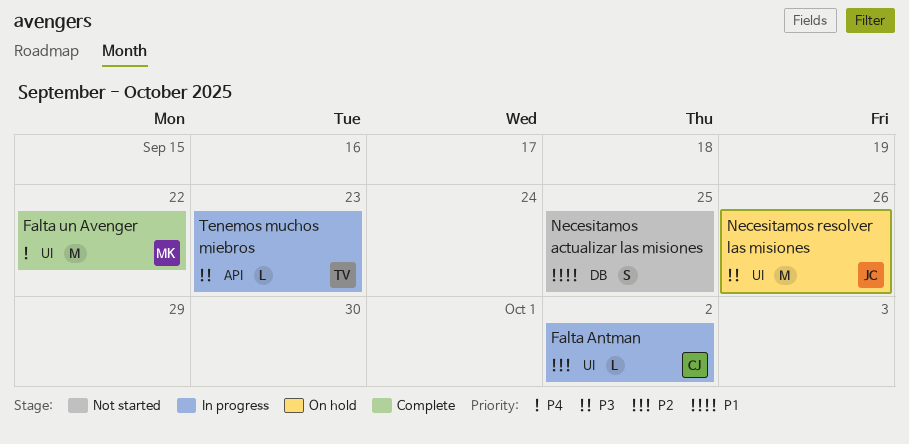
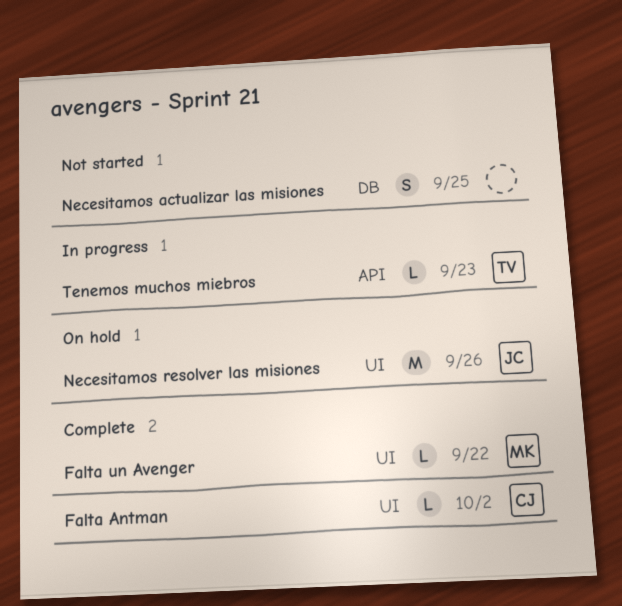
Falta Antman, status: In progress -> Complete
Falta un Avenger, estimate: M -> L

